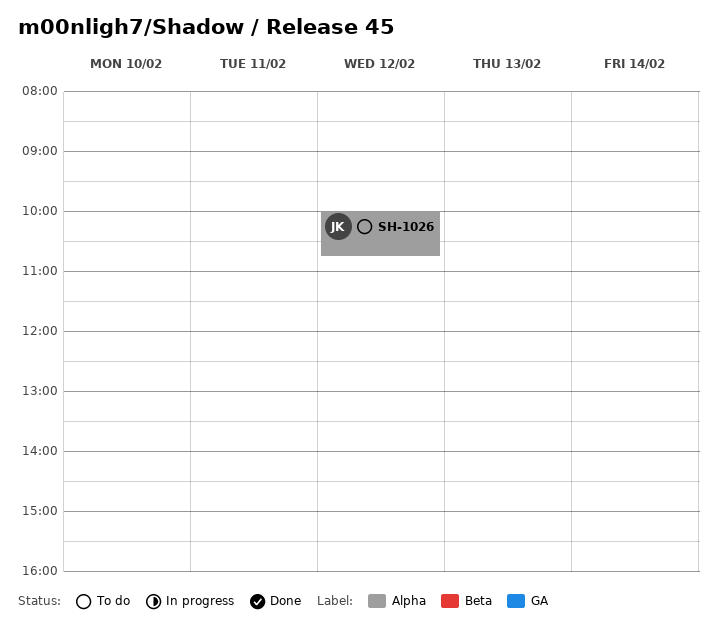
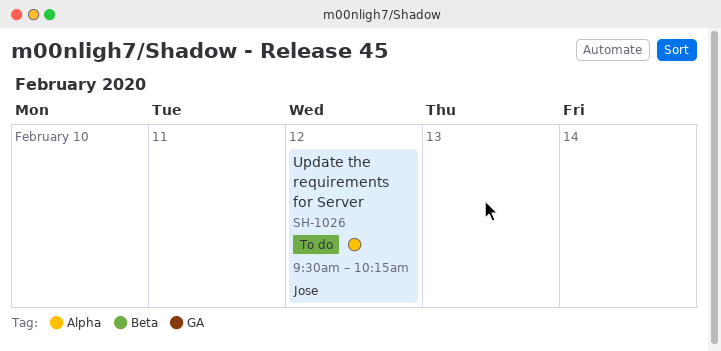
SH-1026, begins: 10:00 -> 09:30
SH-1026, ends: 10:45 -> 10:15

